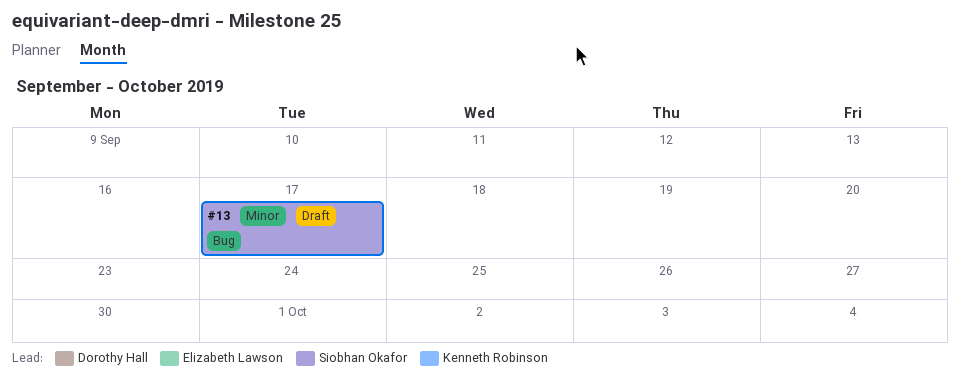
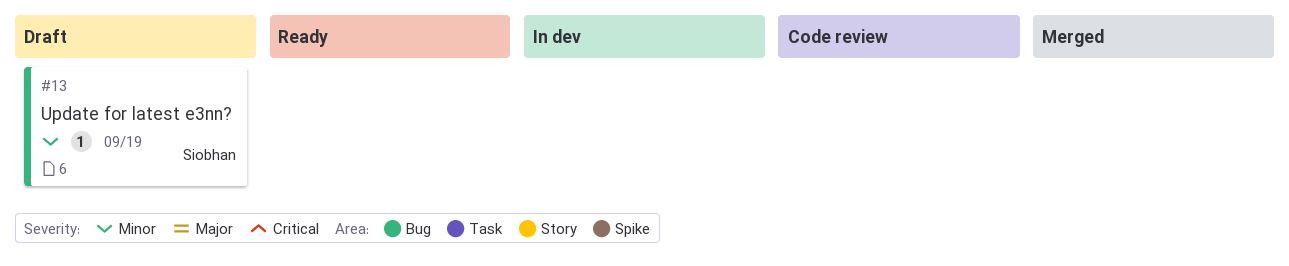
#13, due: Sep 17 -> Sep 19

